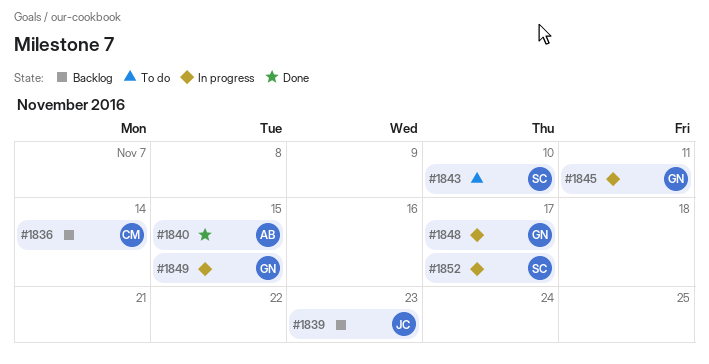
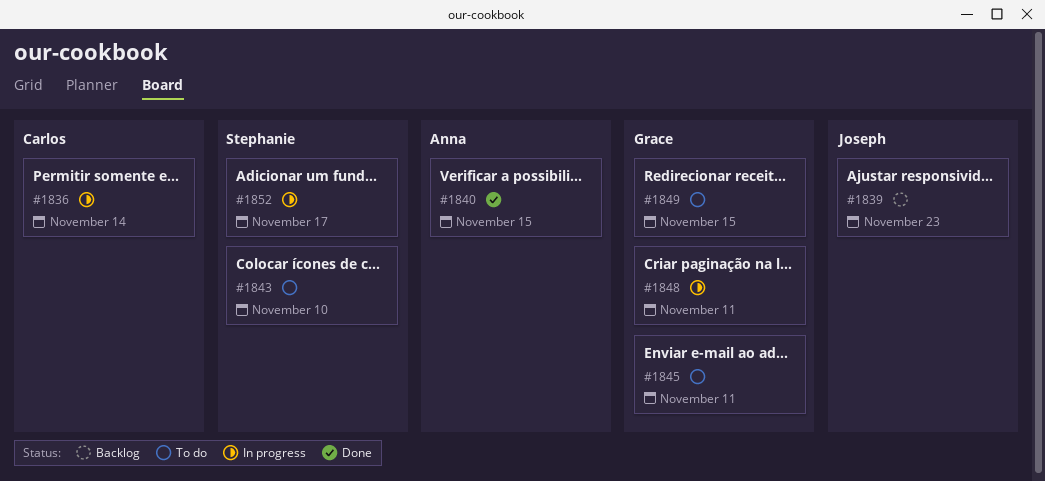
#1836, status: Backlog -> In progress
#1845, status: In progress -> To do
#1848, due: Nov 17 -> Nov 11
#1849, status: In progress -> To do

